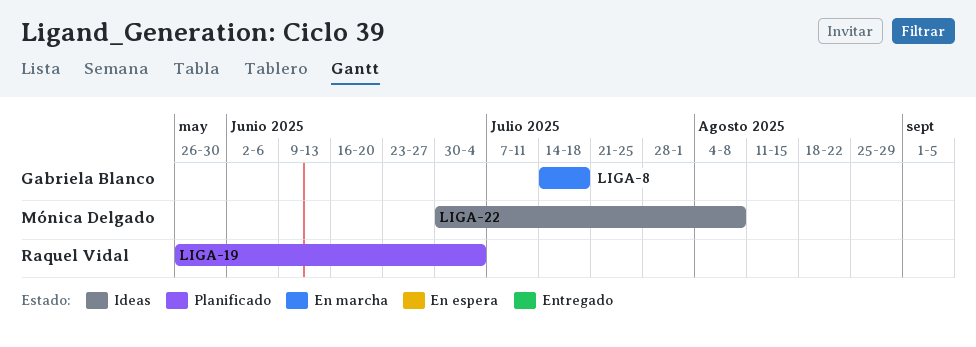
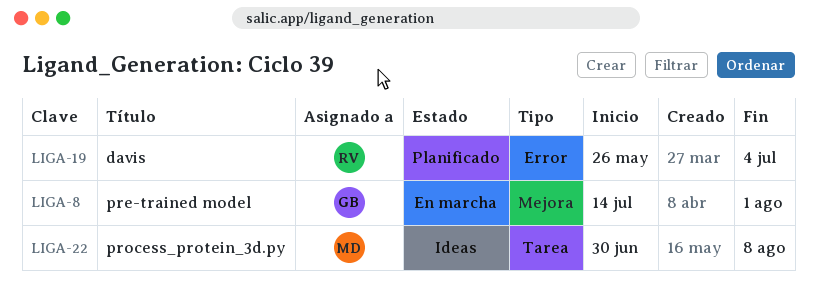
LIGA-8, due: Jul 18 -> Aug 1

